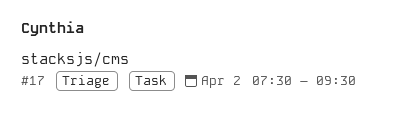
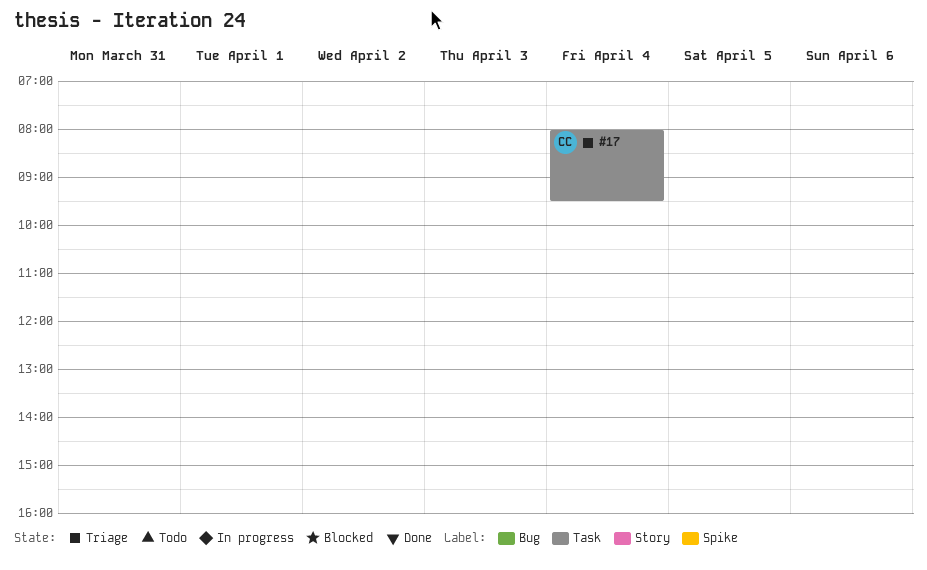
#17, day: Apr 2 -> Apr 4
#17, begins: 07:30 -> 08:00

